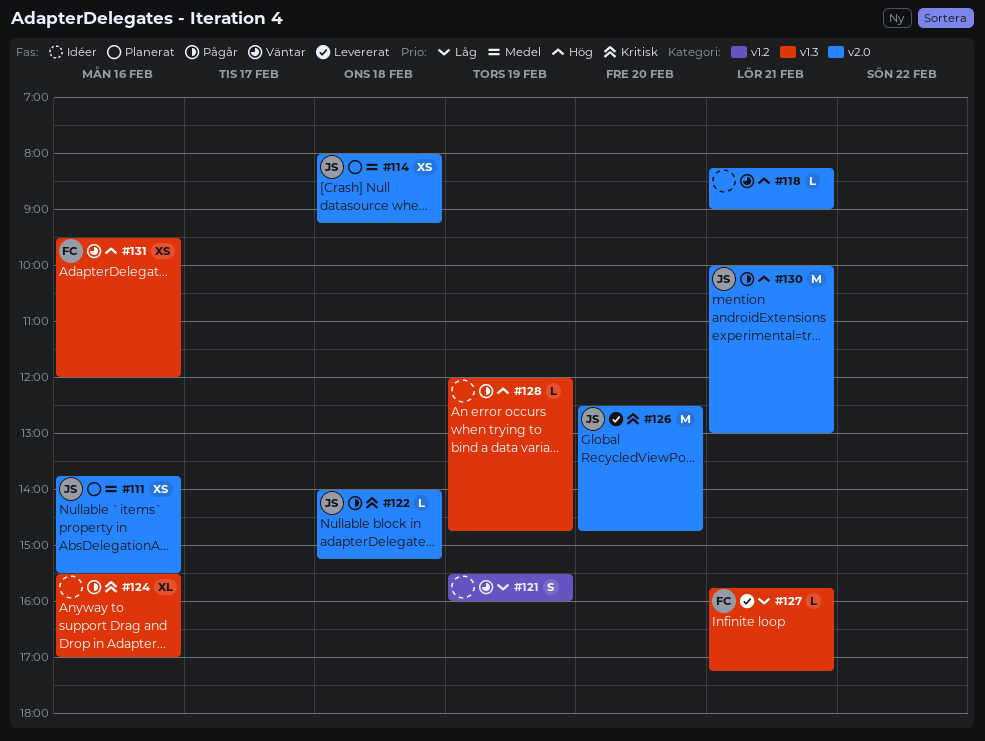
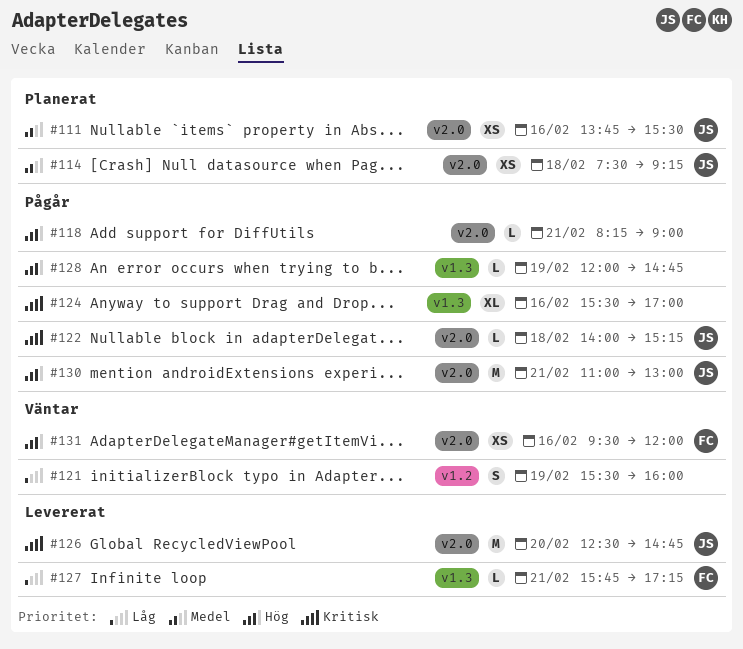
#114, begins: 08:00 -> 07:30
#118, status: Väntar -> Pågår
#130, begins: 10:00 -> 11:00
#131, label: v1.3 -> v2.0

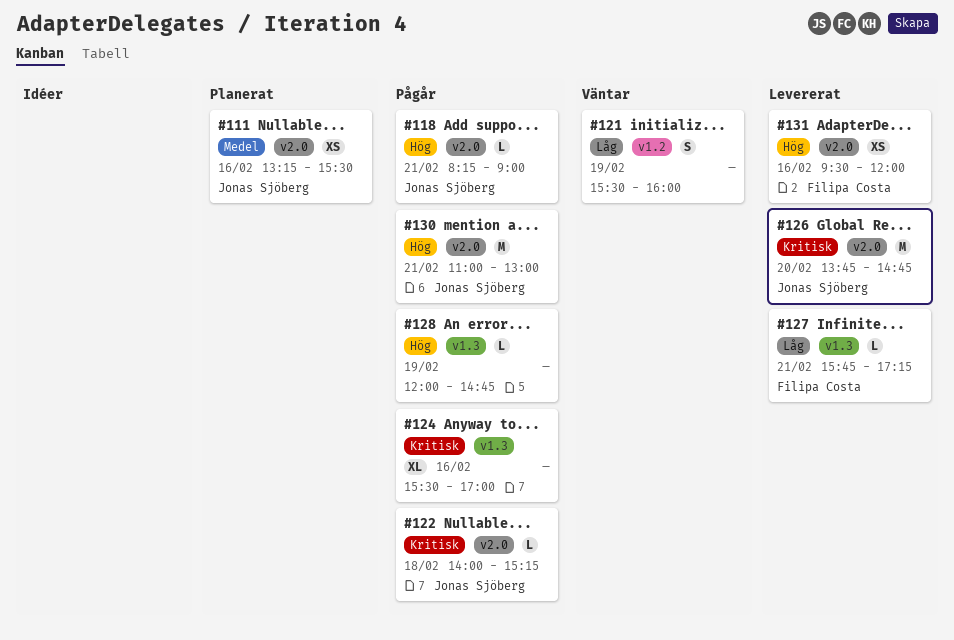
#111, begins: 13:45 -> 13:15
#114: present -> none
#118, owner: none -> Jonas Sjöberg
#126, begins: 12:30 -> 13:45
#131, status: Väntar -> Levererat

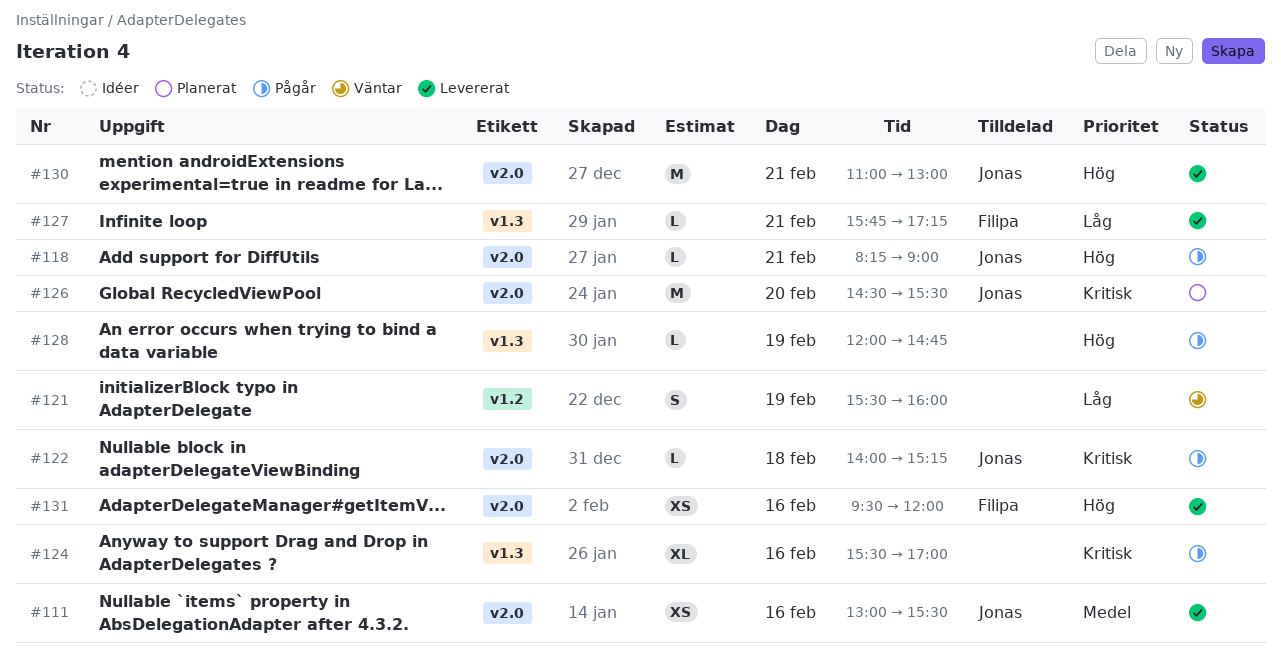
#111, status: Planerat -> Levererat
#111, begins: 13:15 -> 13:00
#126, status: Levererat -> Planerat
#126, begins: 13:45 -> 14:30
#126, ends: 14:45 -> 15:30
#130, status: Pågår -> Levererat

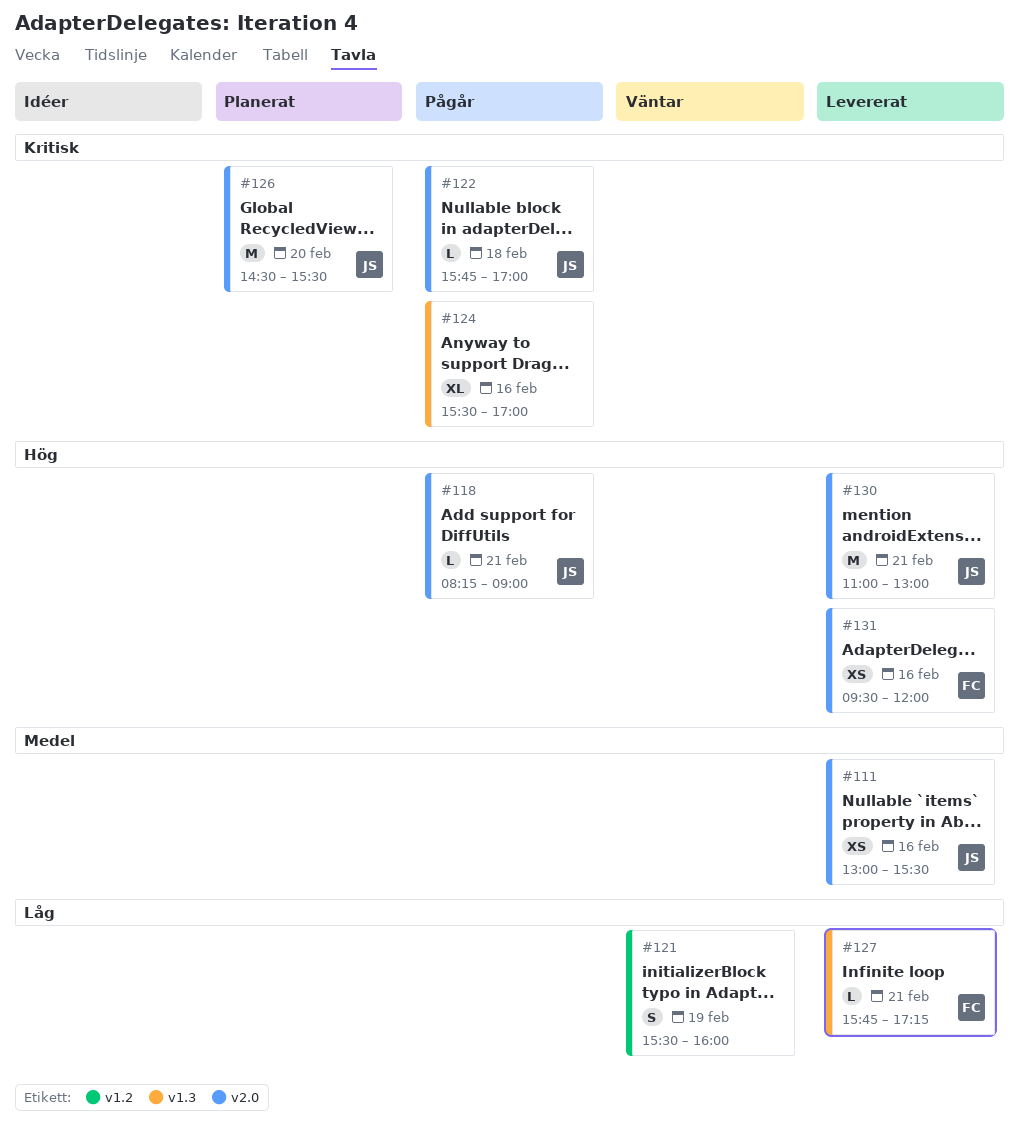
#122, begins: 14:00 -> 15:45
#122, ends: 15:15 -> 17:00
#128: present -> none

